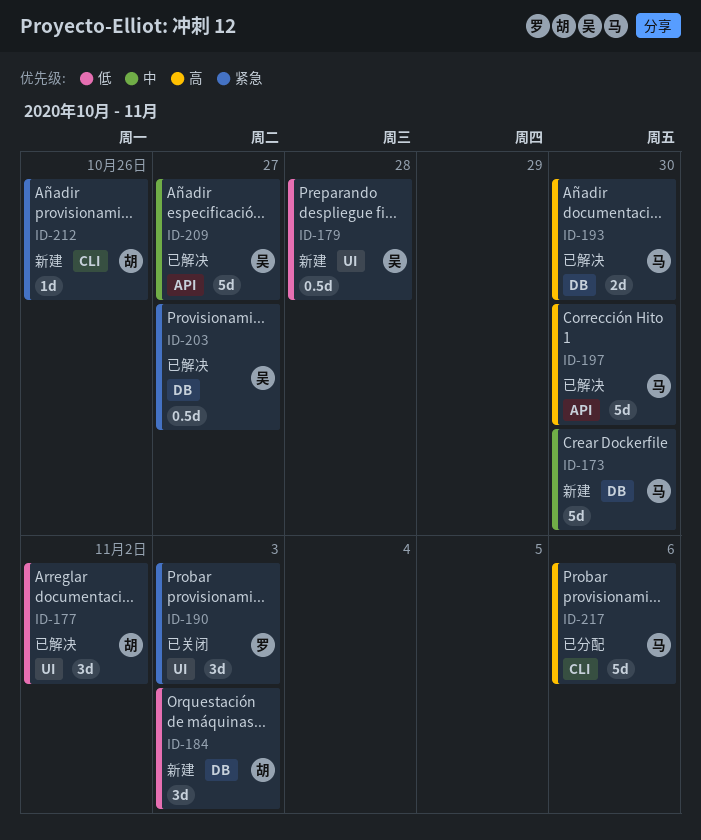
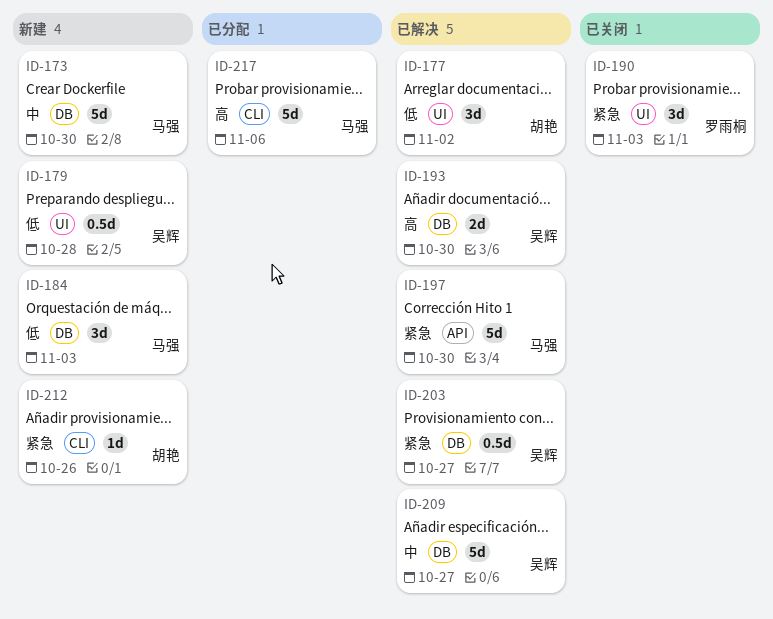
ID-184, owner: 胡艳 -> 马强
ID-193, owner: 马强 -> 吴辉
ID-197, priority: 高 -> 紧急
ID-209, label: API -> DB

